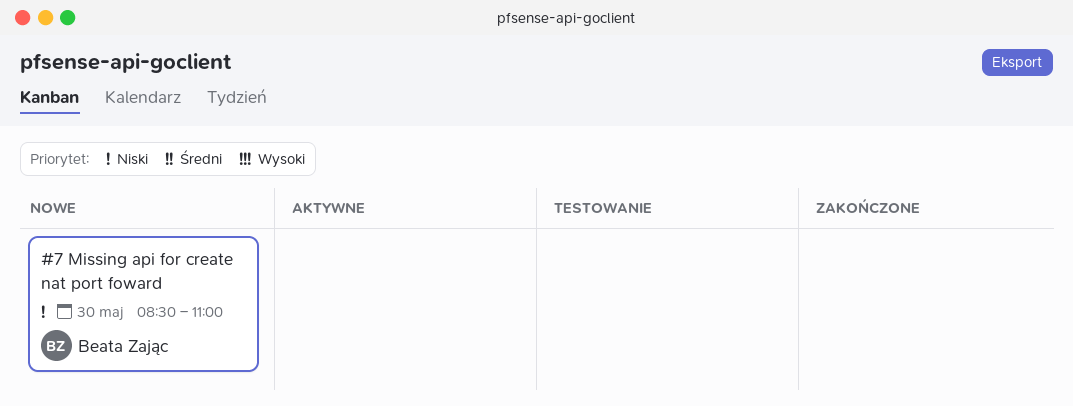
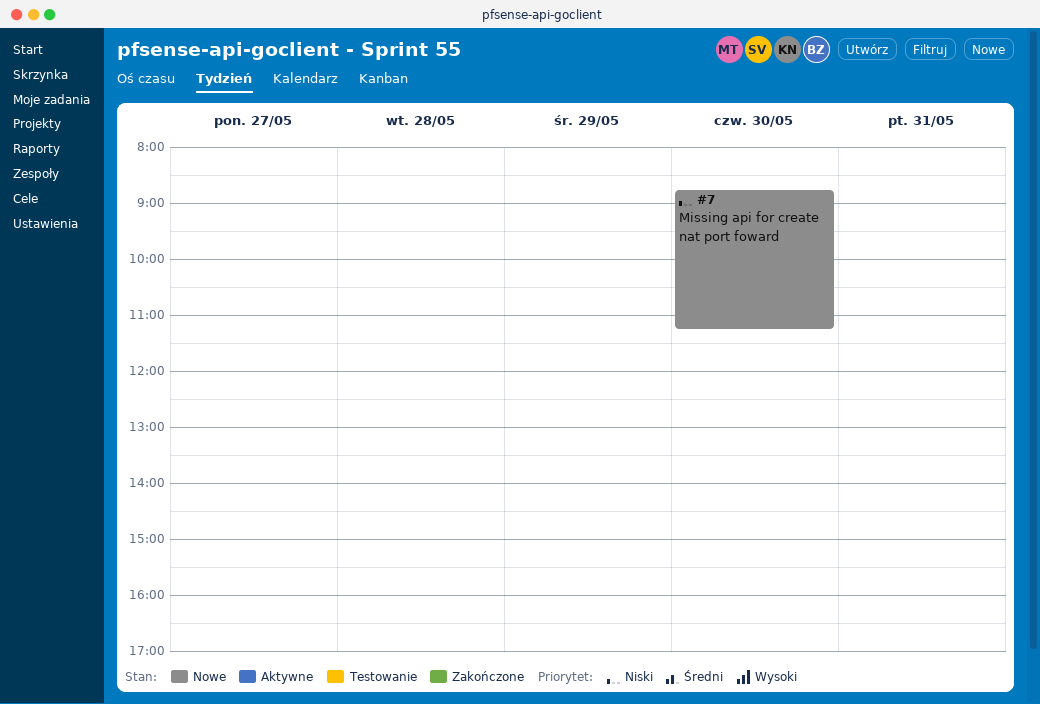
#7, begins: 08:30 -> 08:45
#7, ends: 11:00 -> 11:15

